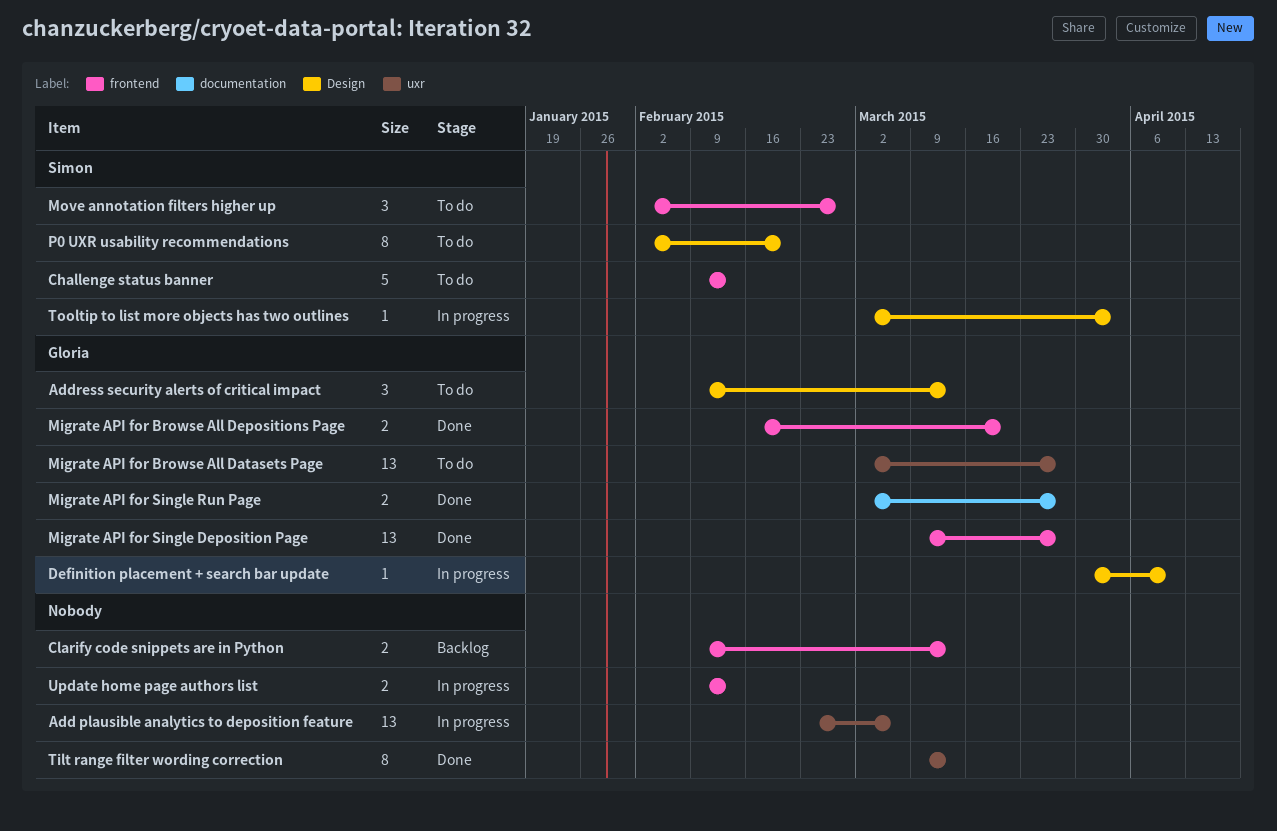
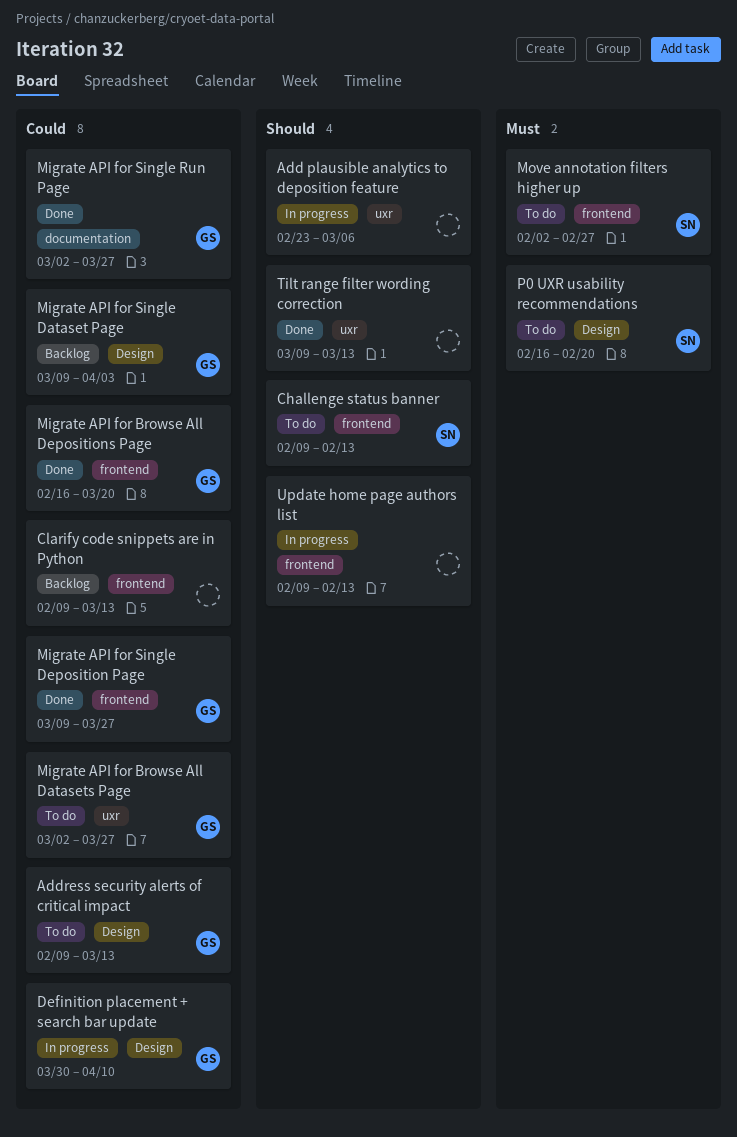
Migrate API for Single Dataset Page: none -> present
P0 UXR usability recommendations, start: Feb 2 -> Feb 16
Tooltip to list more objects has two outlines: present -> none

